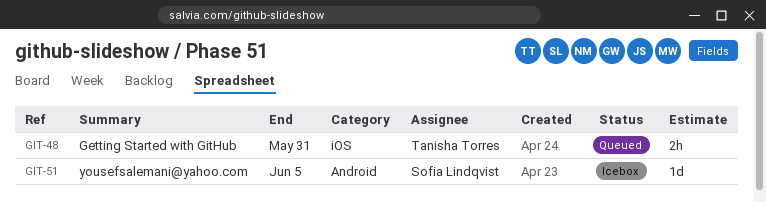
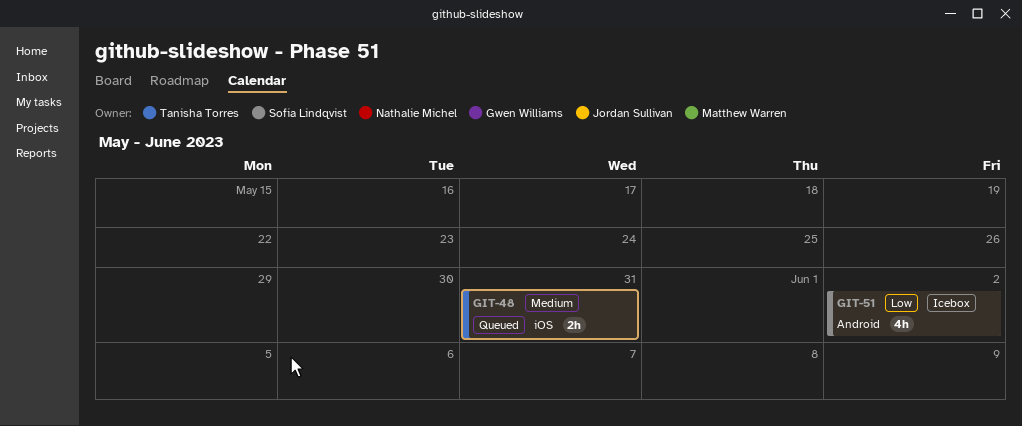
GIT-51, estimate: 1d -> 4h
GIT-51, due: Jun 5 -> Jun 2

